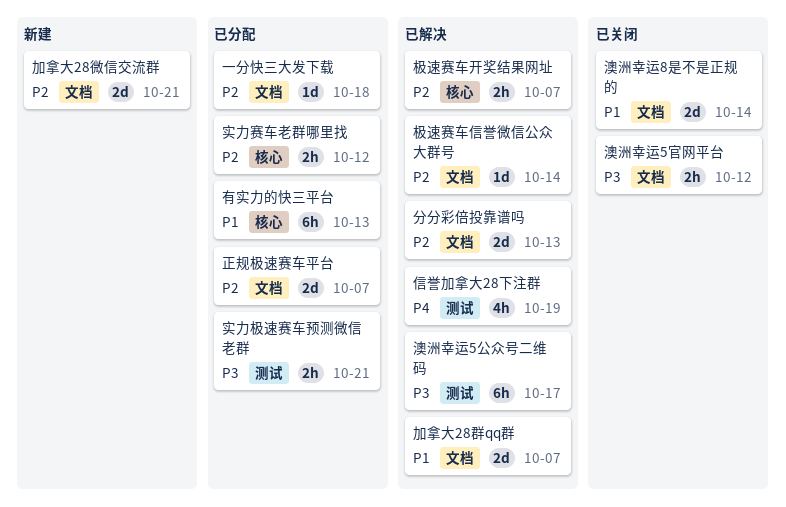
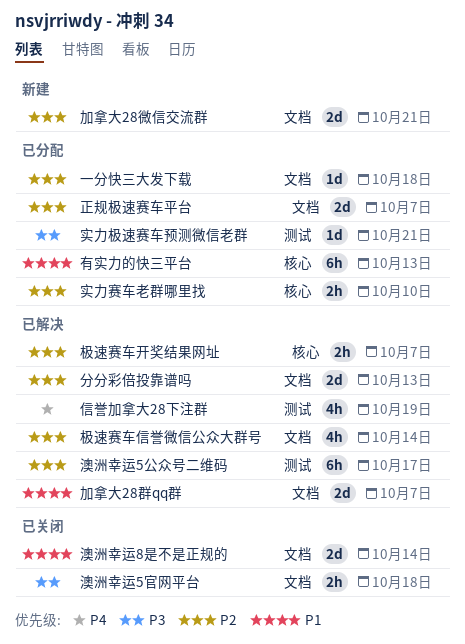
实力极速赛车预测微信老群, estimate: 2h -> 1d
实力赛车老群哪里找, due: Oct 12 -> Oct 10
极速赛车信誉微信公众大群号, estimate: 1d -> 4h
澳洲幸运5公众号二维码, priority: P3 -> P2
澳洲幸运5官网平台, due: Oct 12 -> Oct 18

